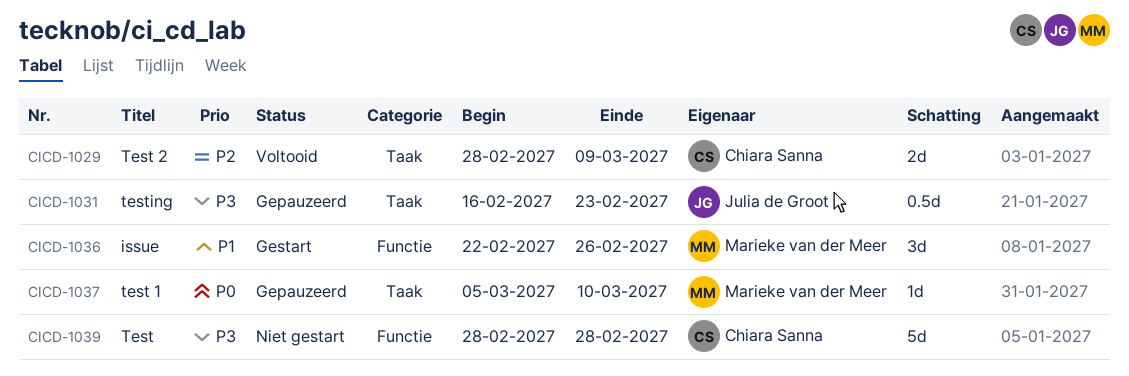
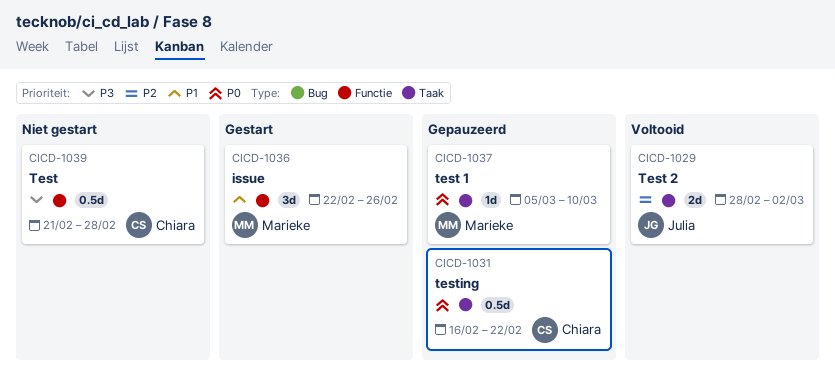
CICD-1029, owner: Chiara Sanna -> Julia de Groot
CICD-1029, due: Mar 9 -> Mar 2
CICD-1031, owner: Julia de Groot -> Chiara Sanna
CICD-1031, priority: P3 -> P0
CICD-1031, due: Feb 23 -> Feb 22
CICD-1039, estimate: 5d -> 0.5d
CICD-1039, start: Feb 28 -> Feb 21

